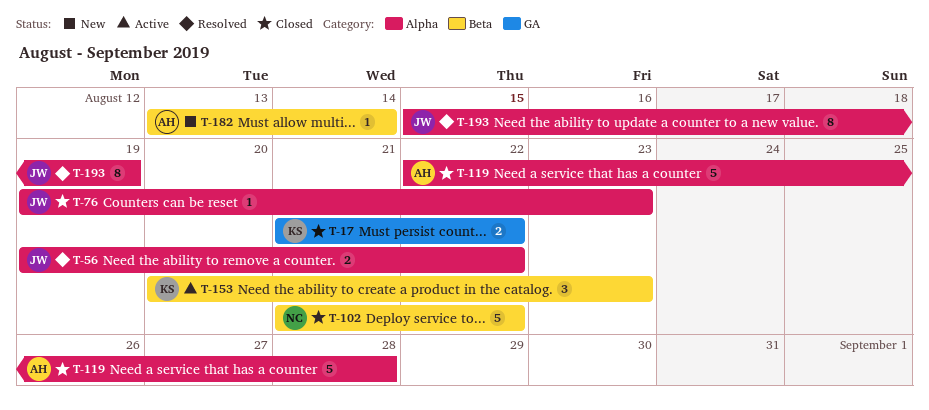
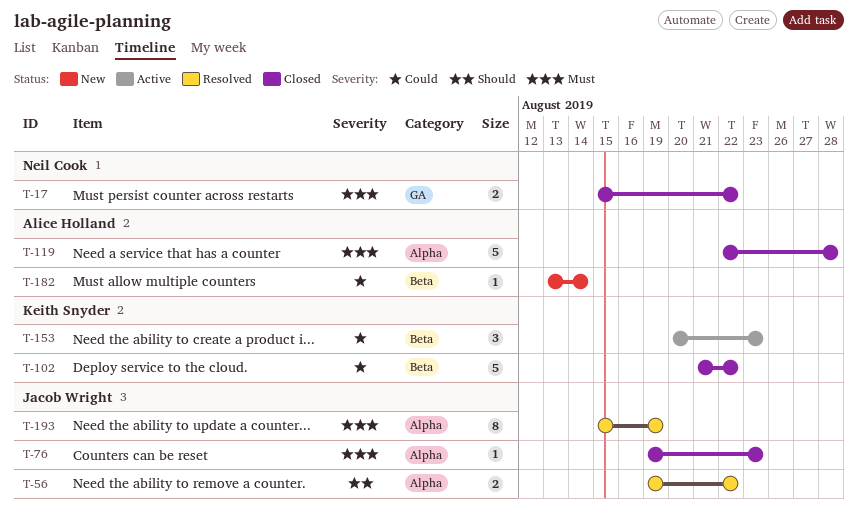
T-17, owner: Keith Snyder -> Neil Cook
T-17, start: Aug 21 -> Aug 15
T-102, owner: Neil Cook -> Keith Snyder

